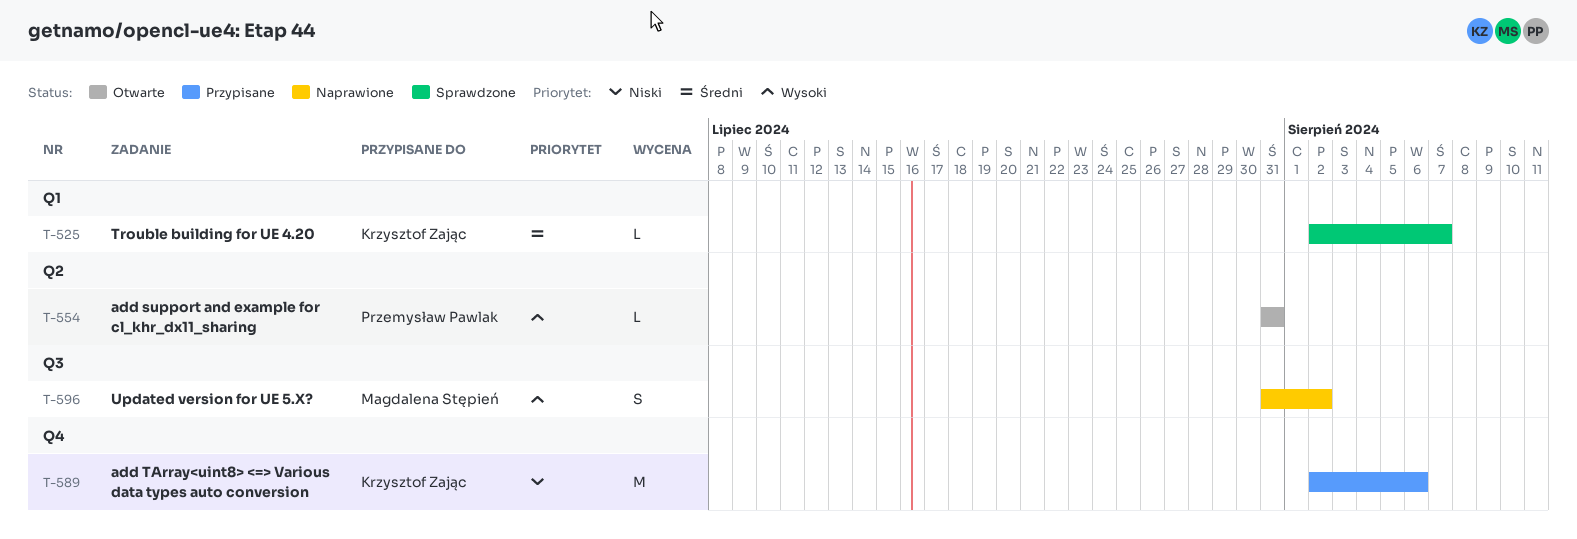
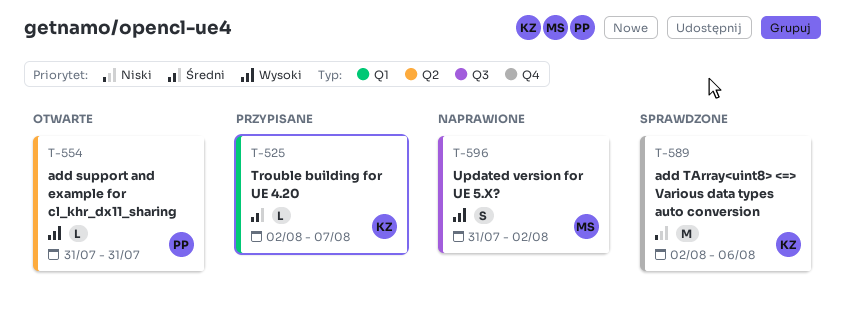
T-525, status: Sprawdzone -> Przypisane
T-589, status: Przypisane -> Sprawdzone

